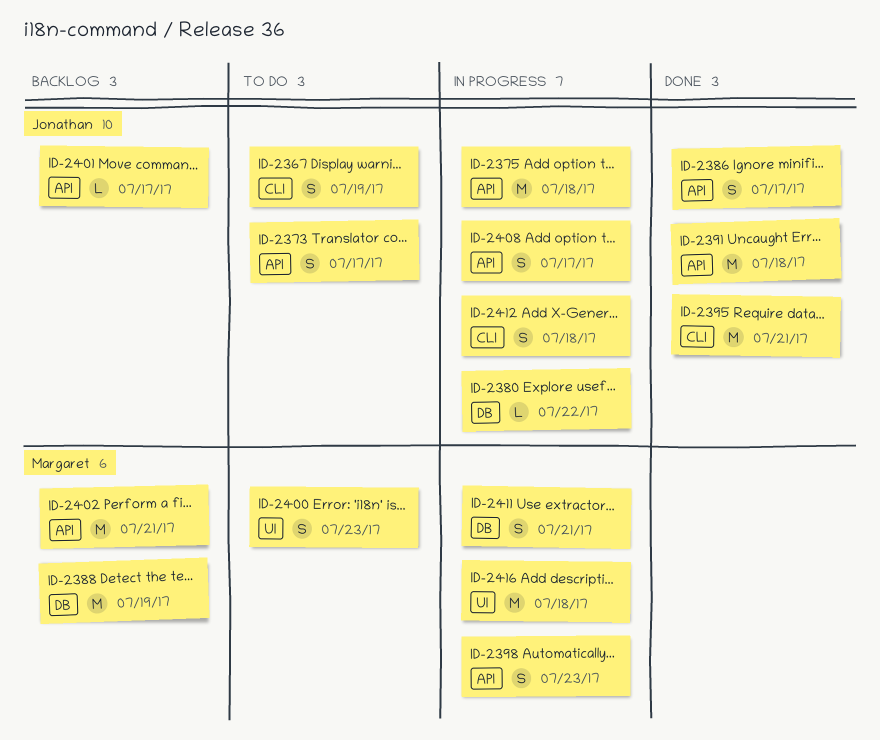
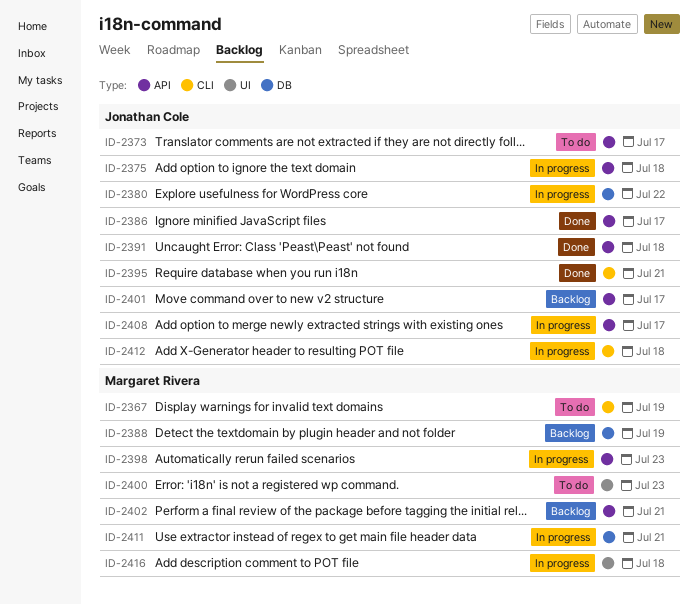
ID-2367, owner: Jonathan Cole -> Margaret Rivera

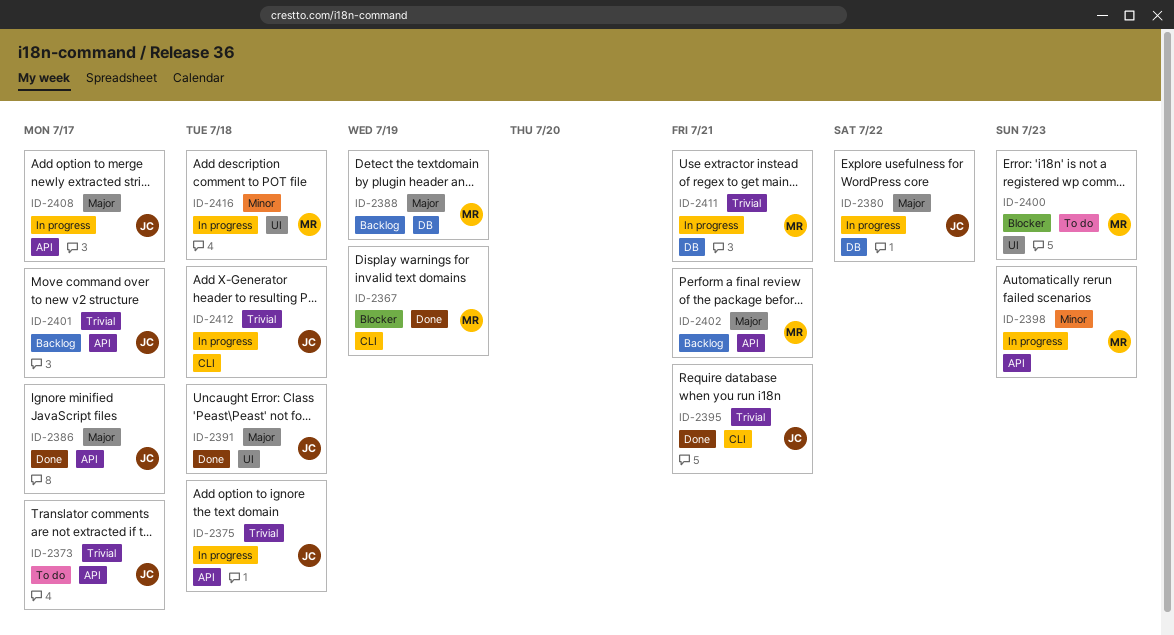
ID-2367, status: To do -> Done
ID-2391, label: API -> UI

